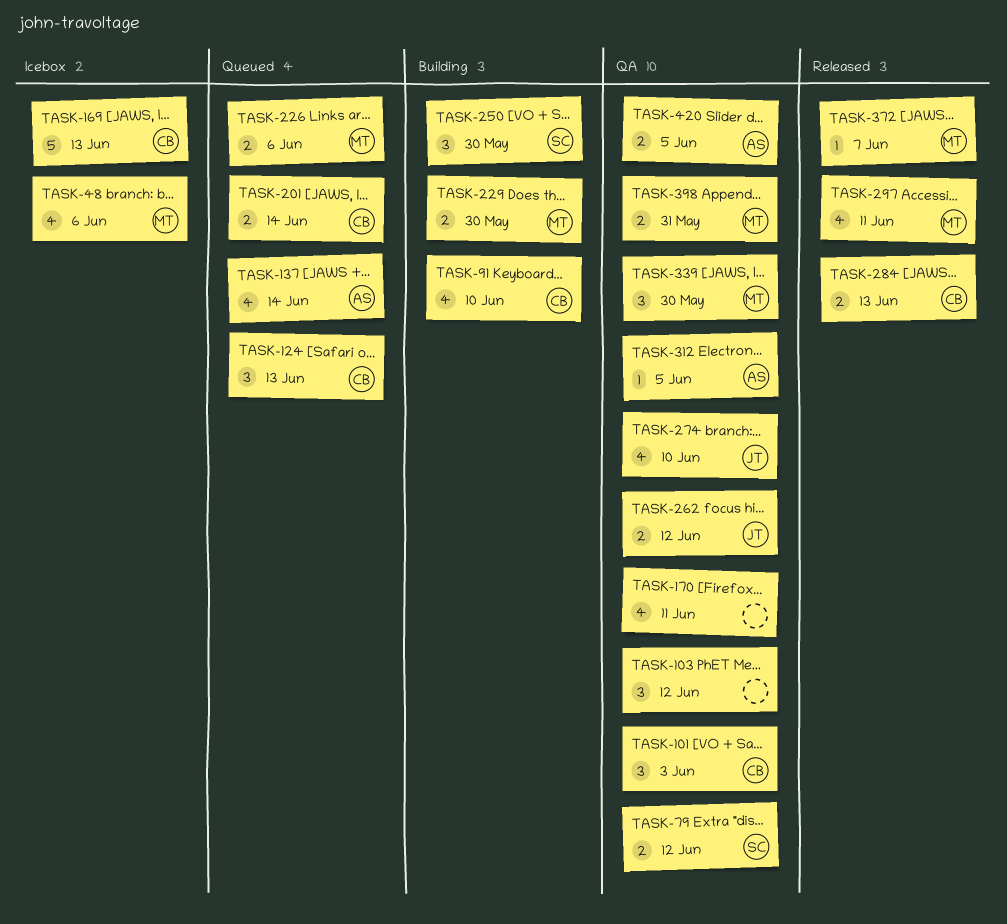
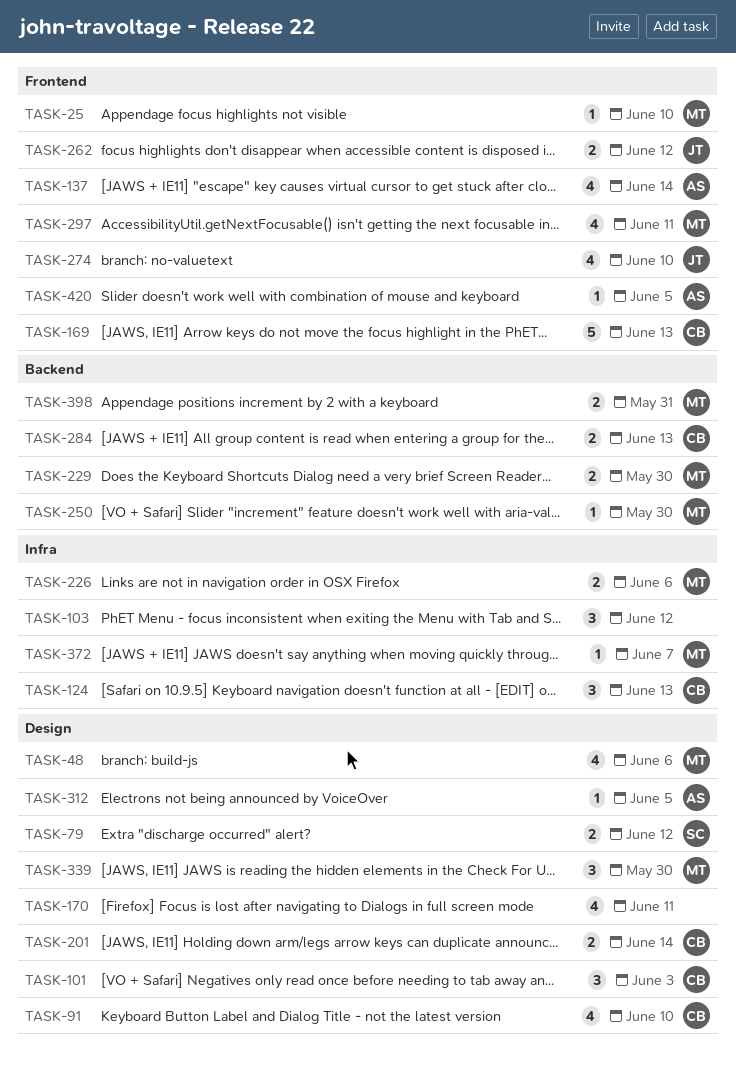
TASK-25: none -> present
TASK-250, owner: SC -> MT
TASK-250, estimate: 3 -> 1
TASK-420, estimate: 2 -> 1

